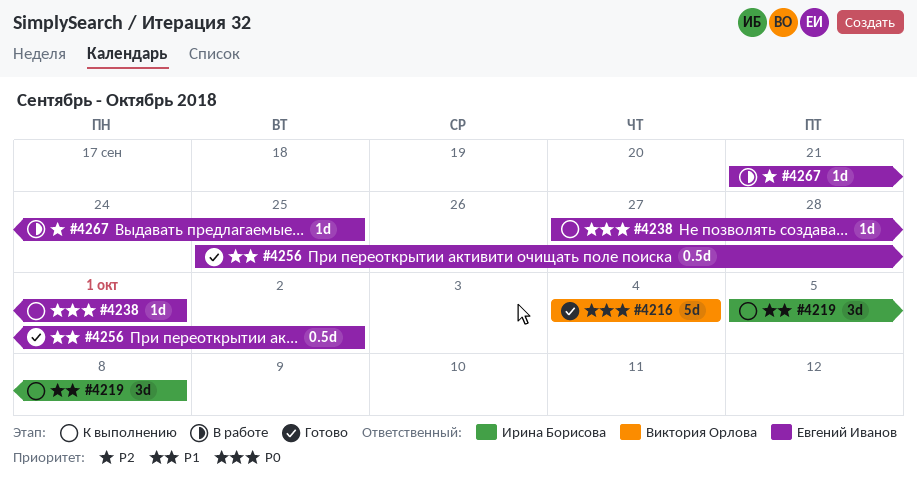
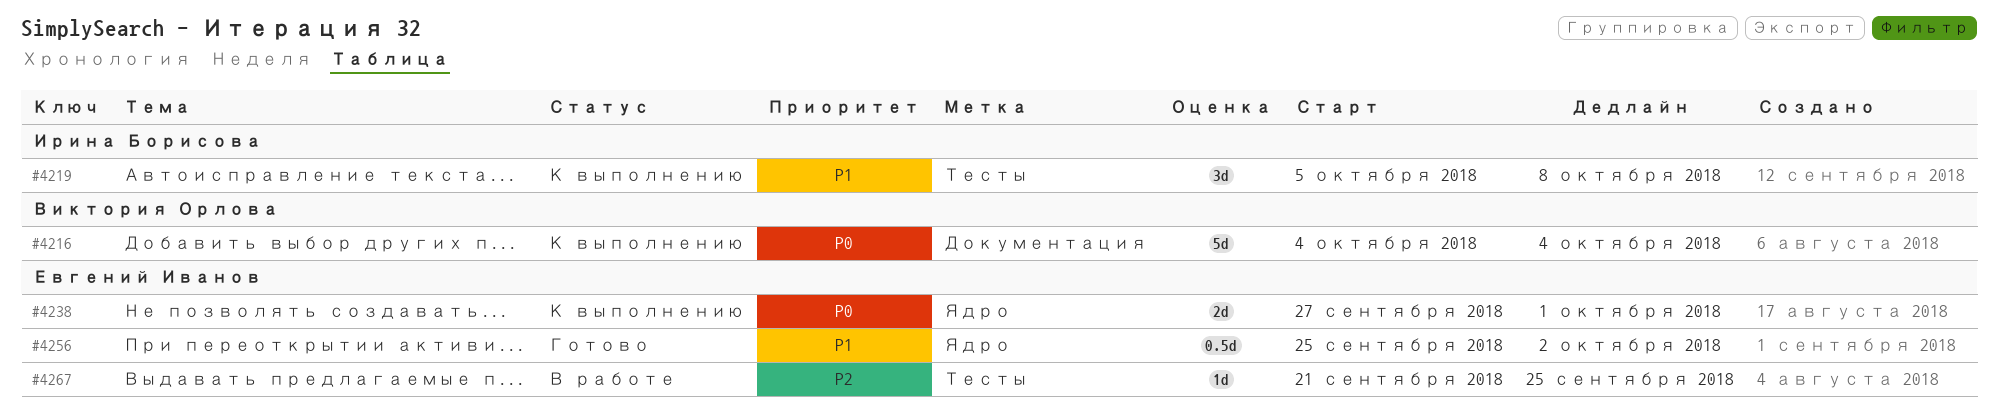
#4216, status: Готово -> К выполнению
#4238, estimate: 1d -> 2d

